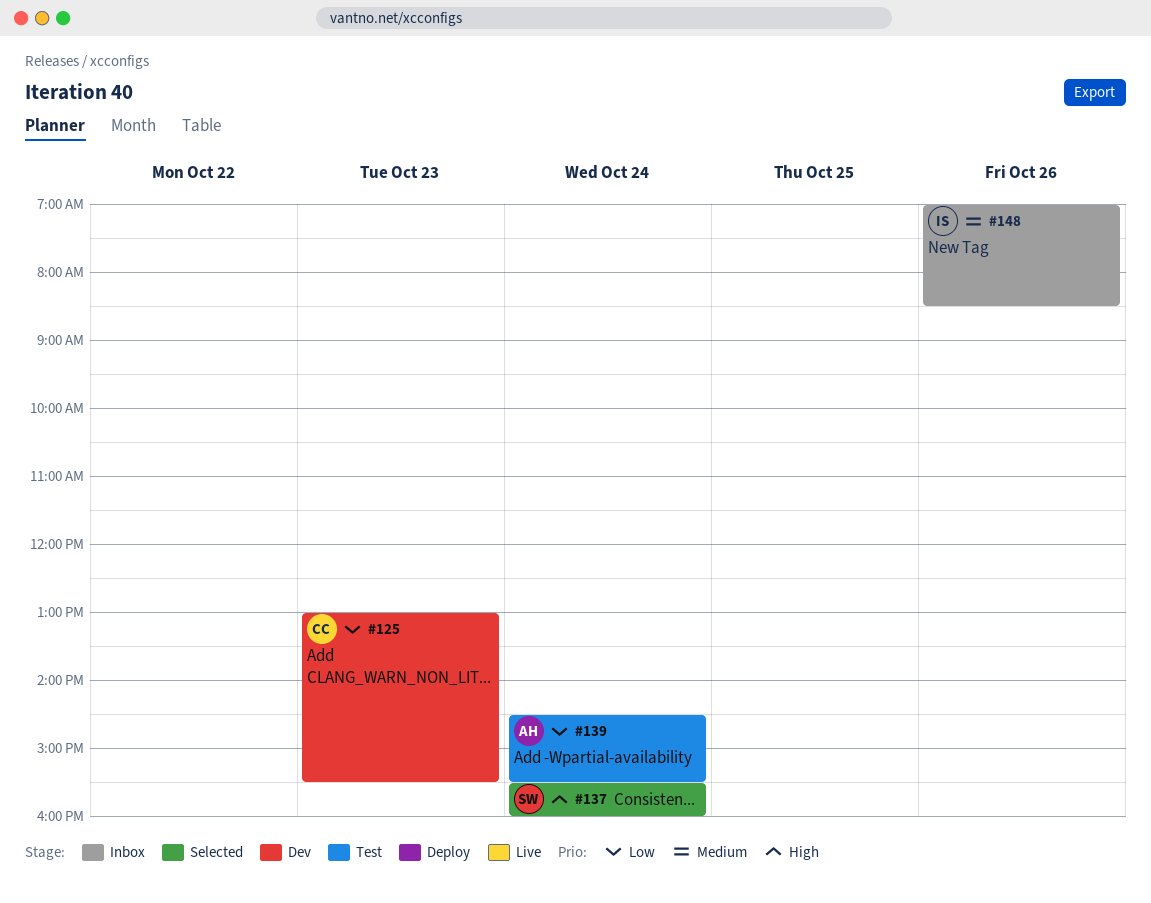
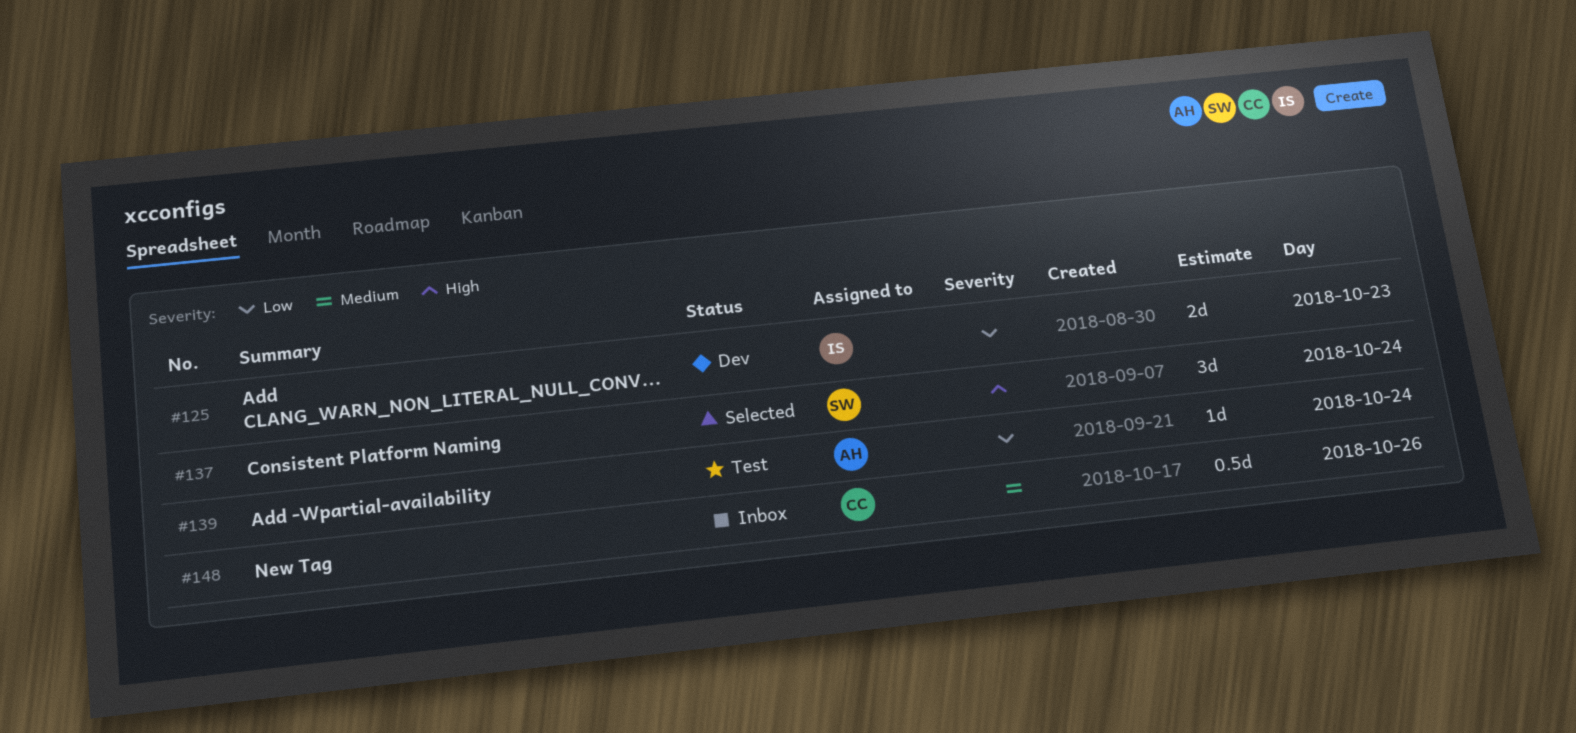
#125, owner: CC -> IS
#148, owner: IS -> CC

